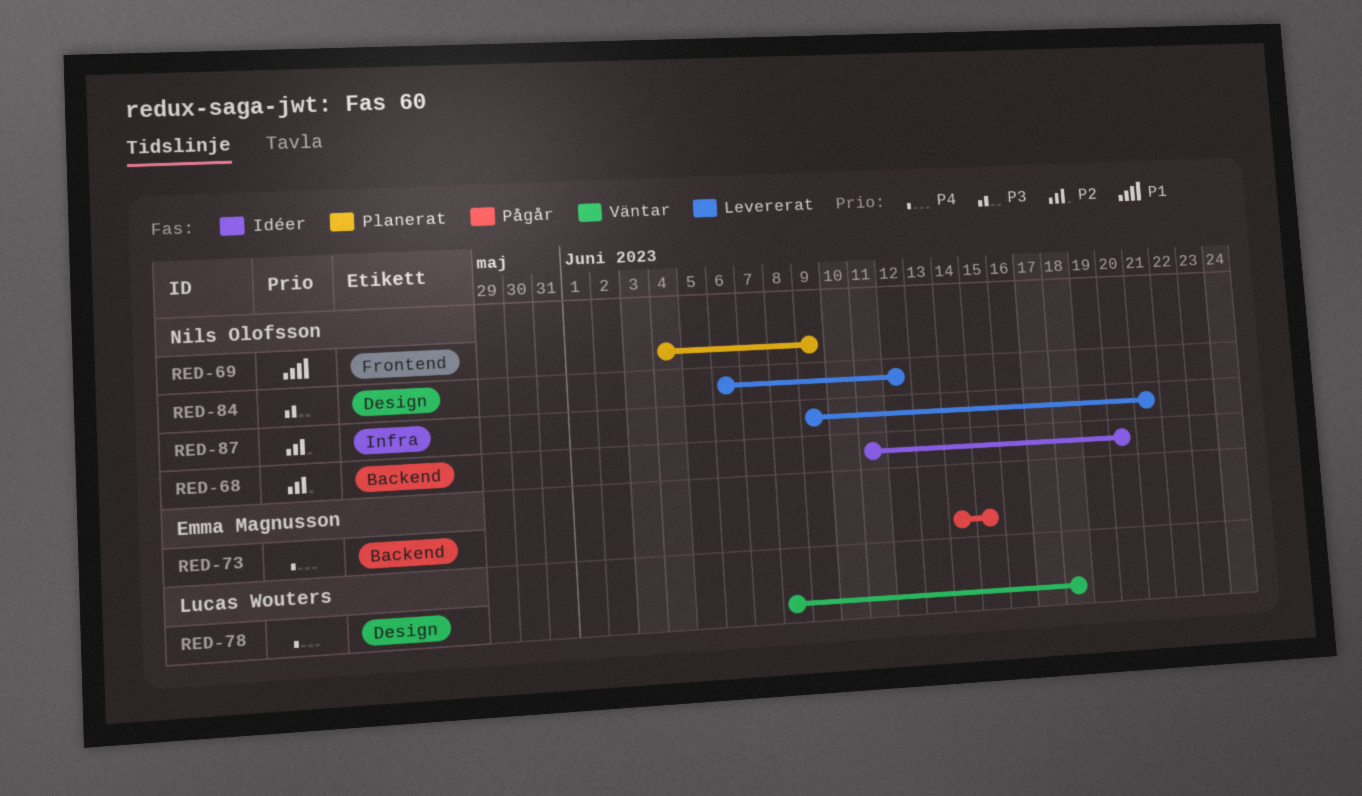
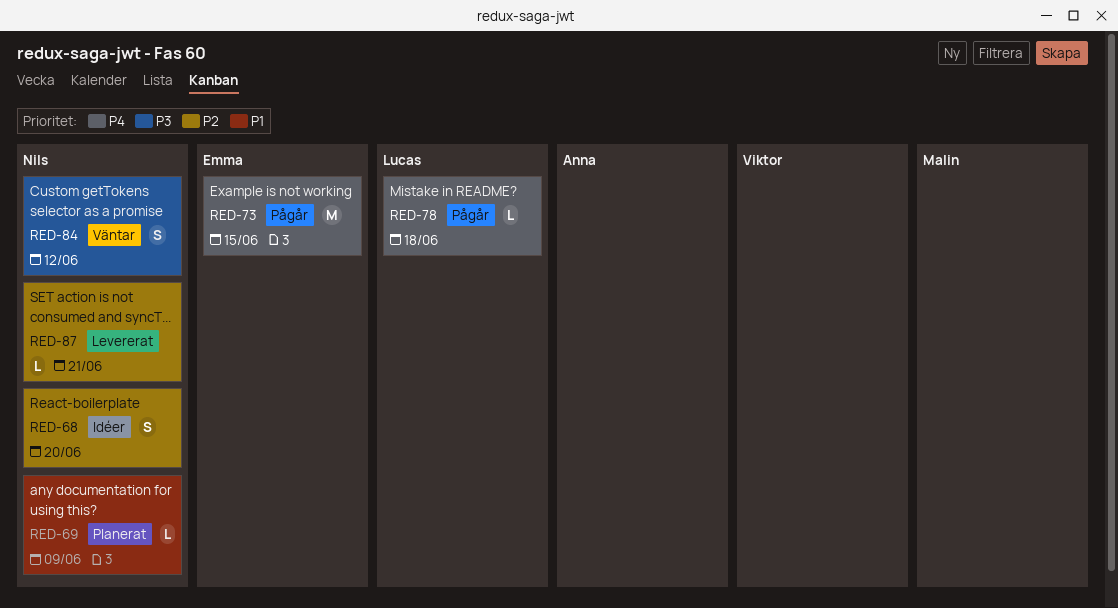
RED-78, status: Väntar -> Pågår
RED-84, status: Levererat -> Väntar

